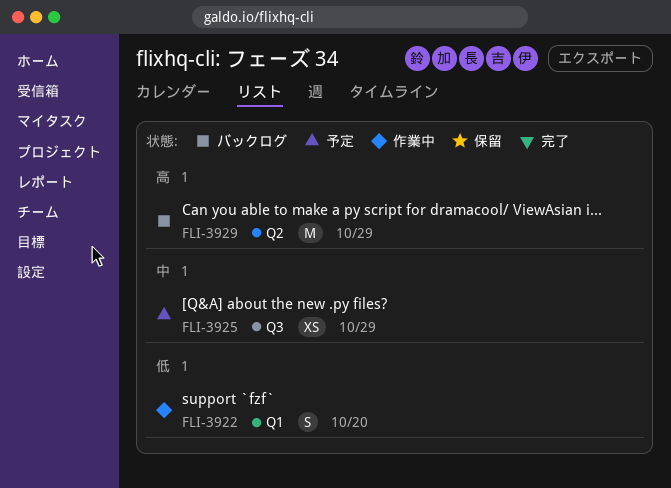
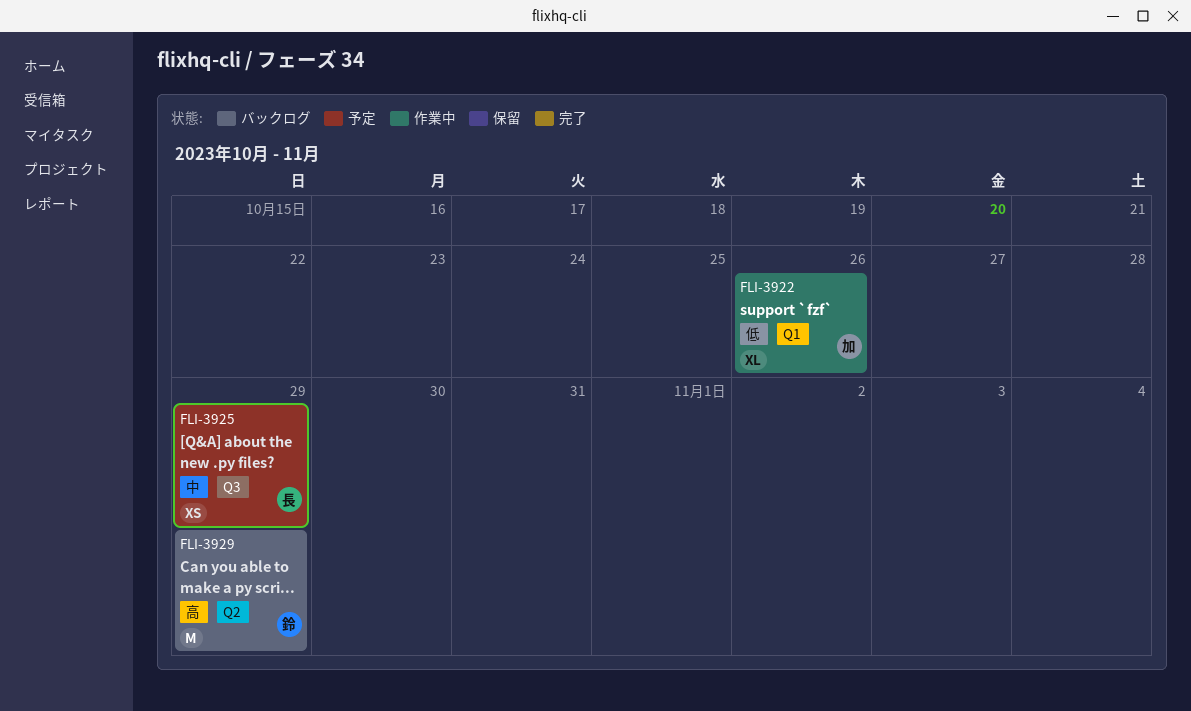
FLI-3922, estimate: S -> XL
FLI-3922, due: Oct 20 -> Oct 26

